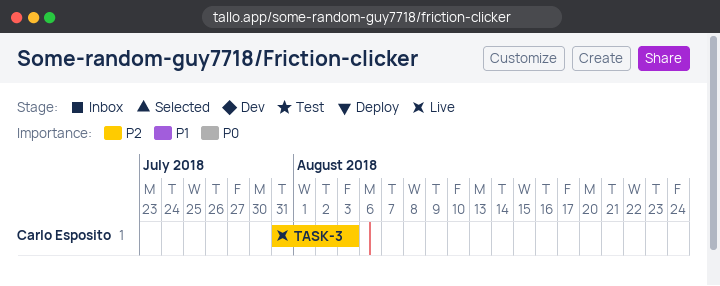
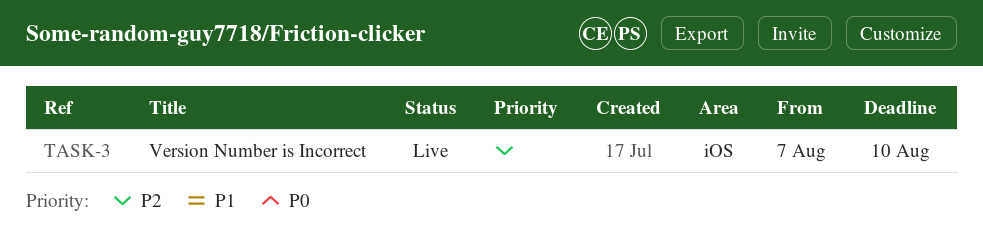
TASK-3, start: Jul 31 -> Aug 7
TASK-3, due: Aug 3 -> Aug 10

